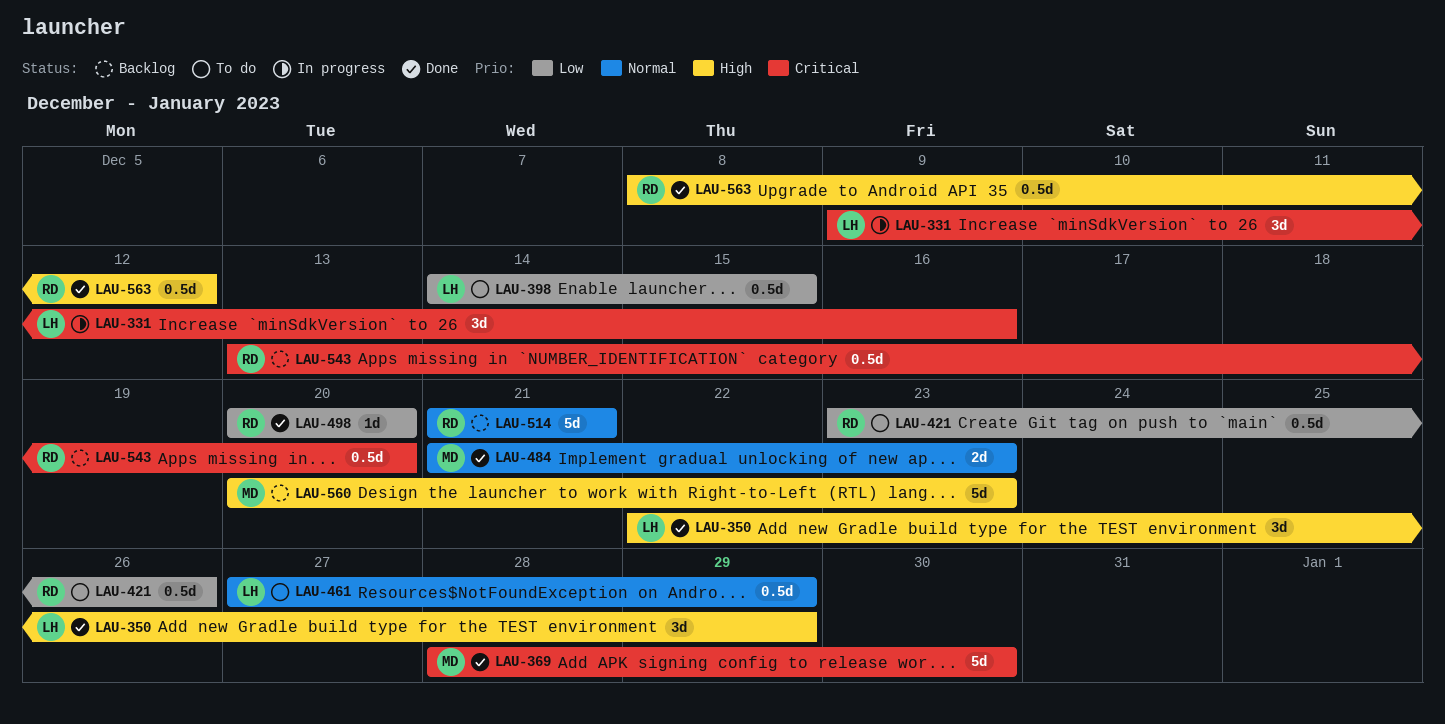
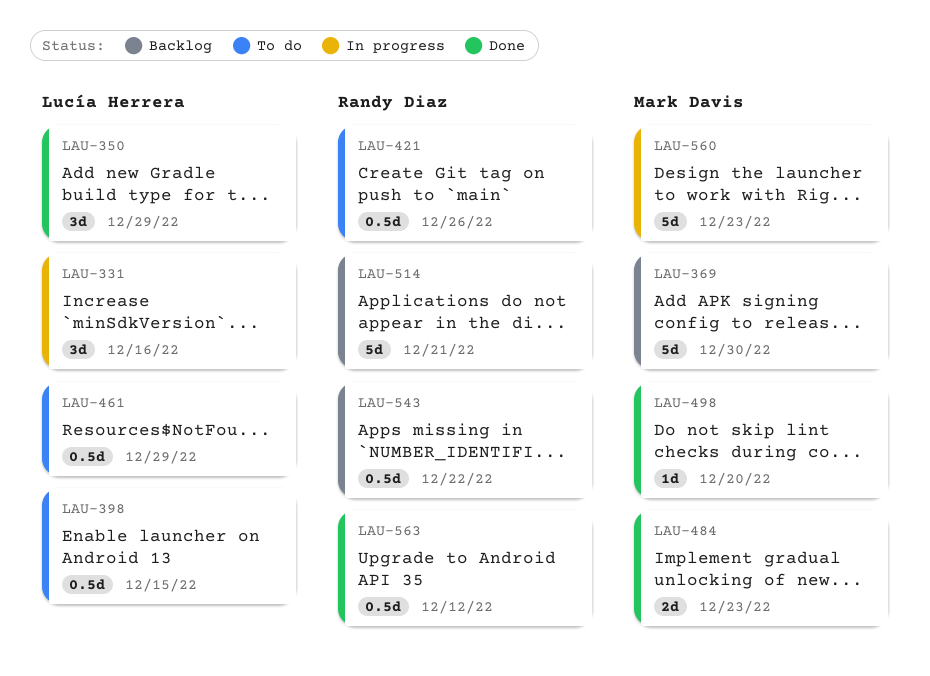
LAU-369, status: Done -> Backlog
LAU-498, owner: Randy Diaz -> Mark Davis
LAU-543, due: Dec 20 -> Dec 22
LAU-560, status: Backlog -> In progress

